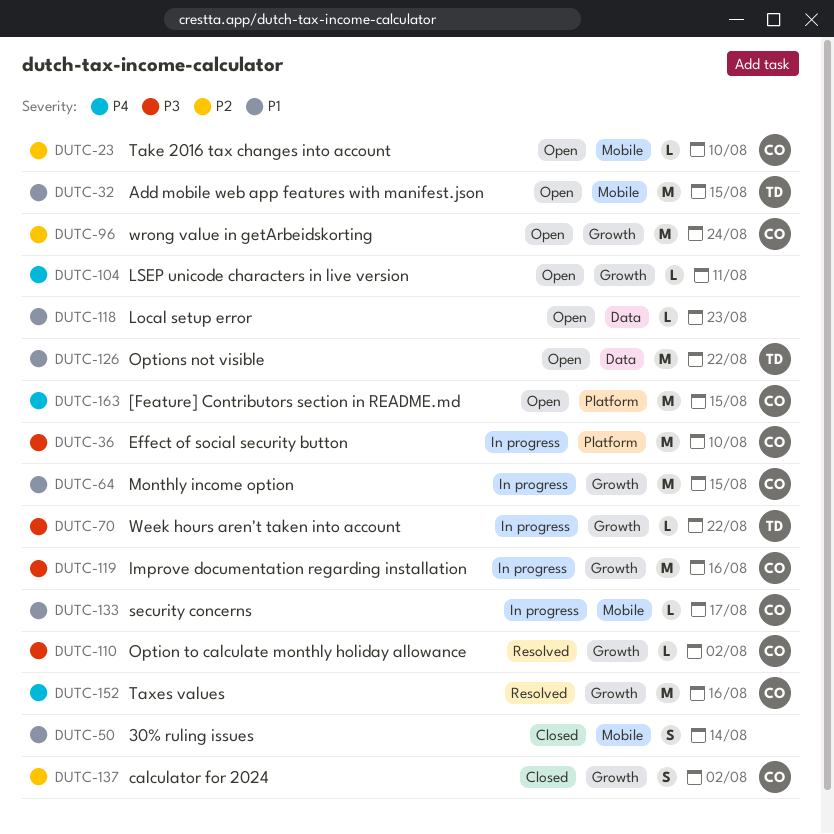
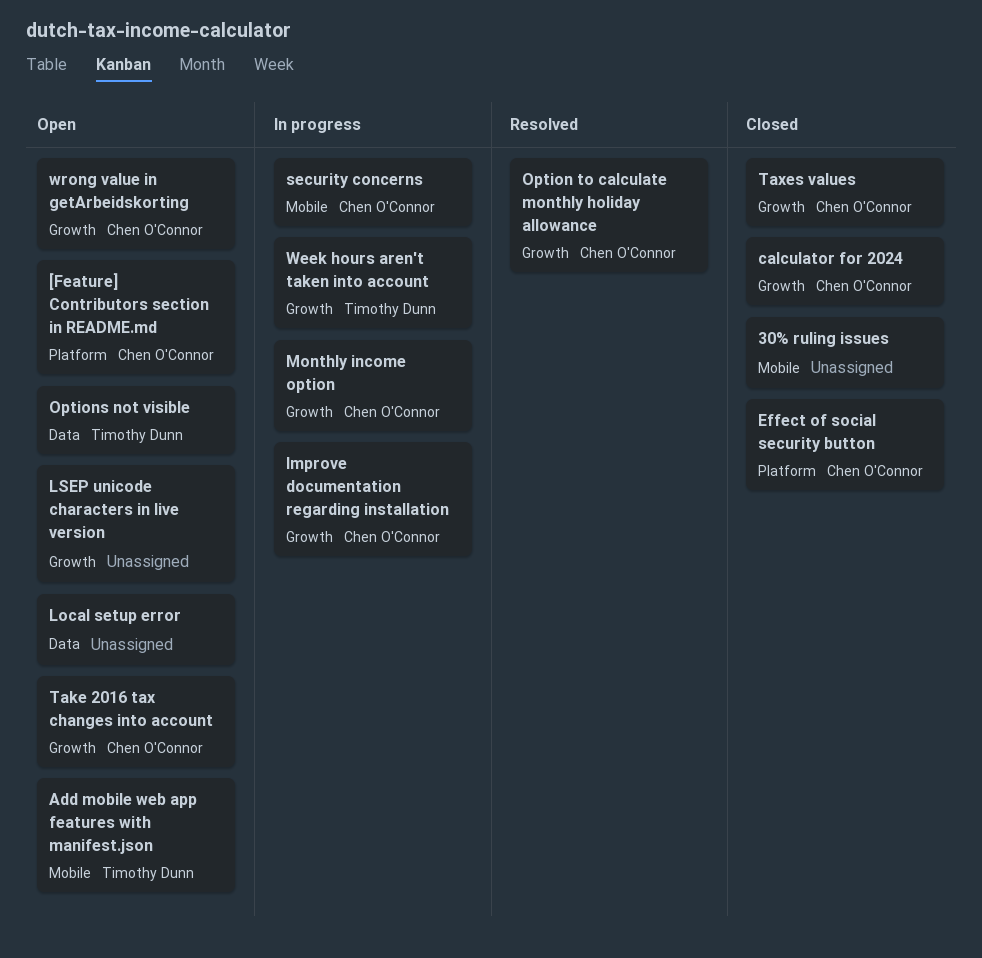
Effect of social security button, status: In progress -> Closed
Take 2016 tax changes into account, label: Mobile -> Growth
Taxes values, status: Resolved -> Closed

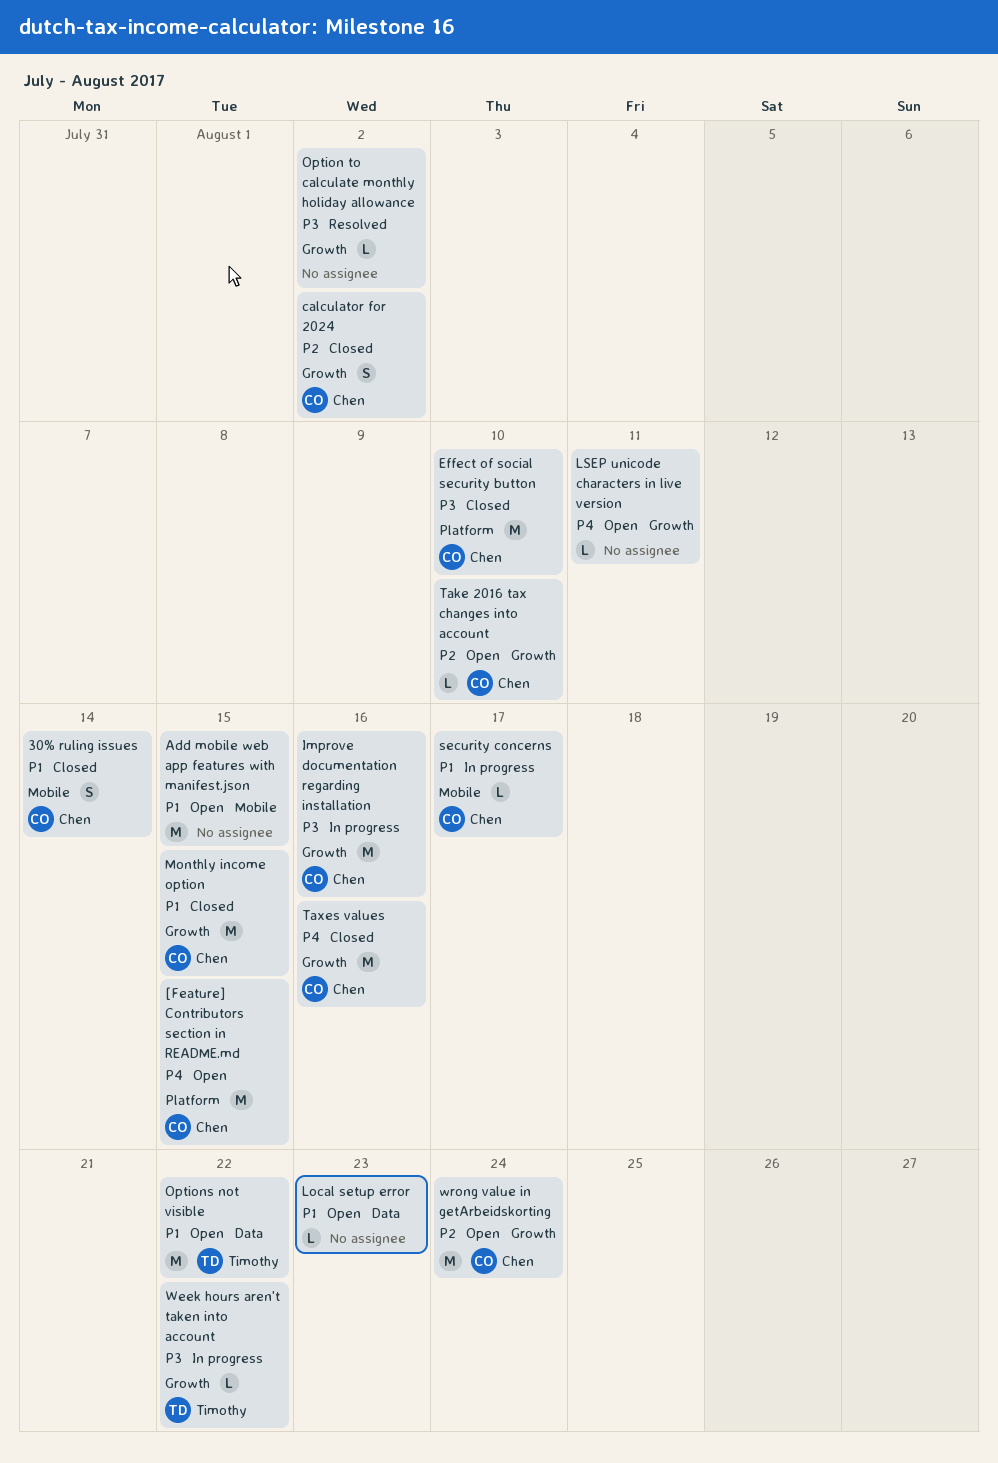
30% ruling issues, owner: none -> Chen O'Connor
Add mobile web app features with manifest.json, owner: Timothy Dunn -> none
Monthly income option, status: In progress -> Closed
Option to calculate monthly holiday allowance, owner: Chen O'Connor -> none

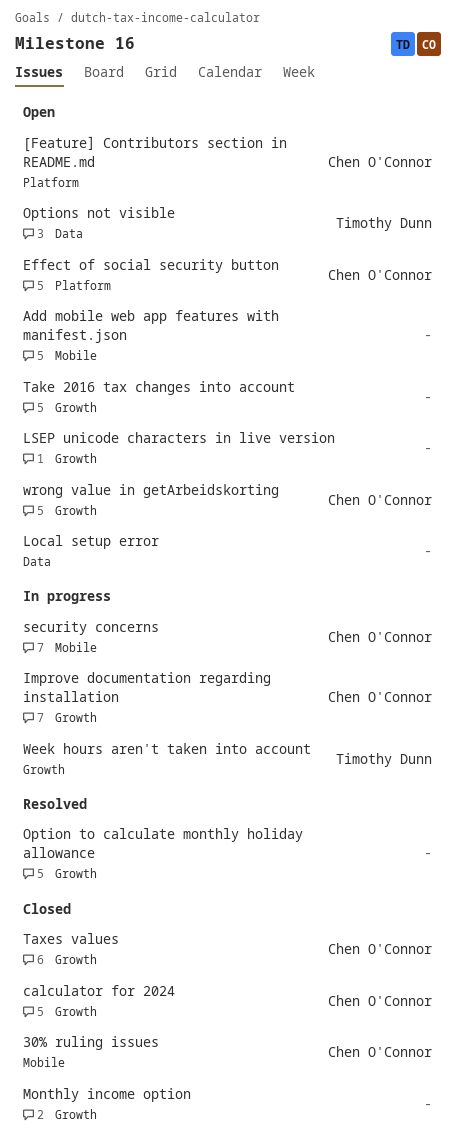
Effect of social security button, status: Closed -> Open
Monthly income option, owner: Chen O'Connor -> none
Take 2016 tax changes into account, owner: Chen O'Connor -> none

